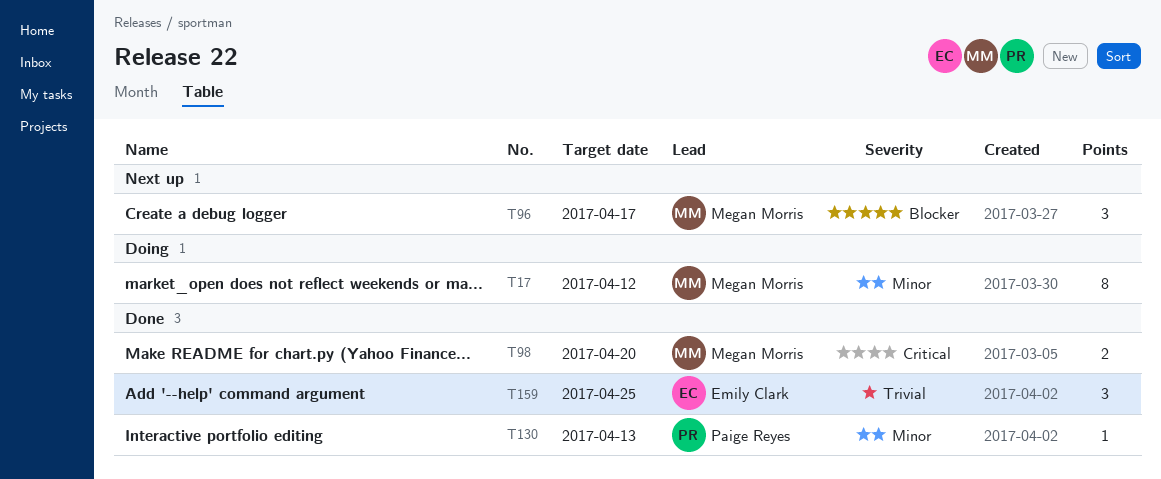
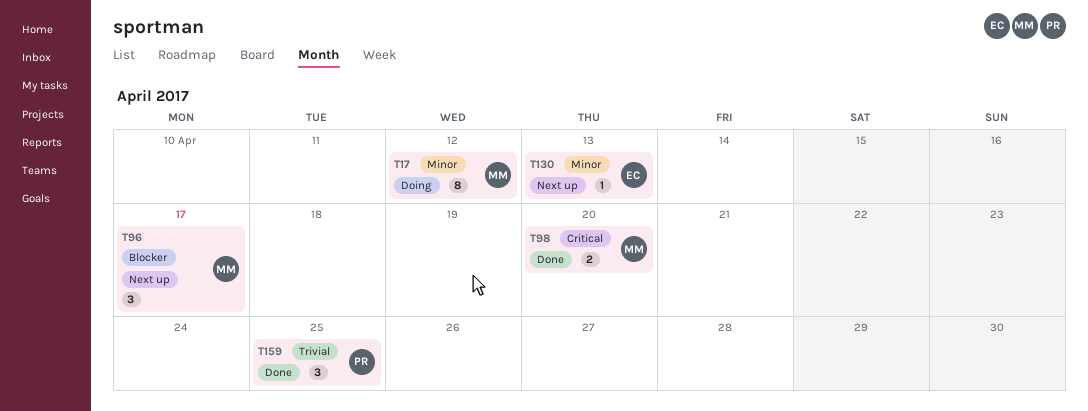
T130, status: Done -> Next up
T130, owner: Paige Reyes -> Emily Clark
T159, owner: Emily Clark -> Paige Reyes

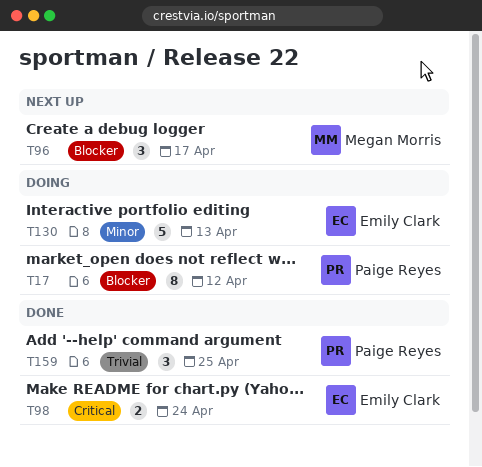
T17, owner: Megan Morris -> Paige Reyes
T17, priority: Minor -> Blocker
T98, owner: Megan Morris -> Emily Clark
T98, due: Apr 20 -> Apr 24
T130, status: Next up -> Doing
T130, estimate: 1 -> 5

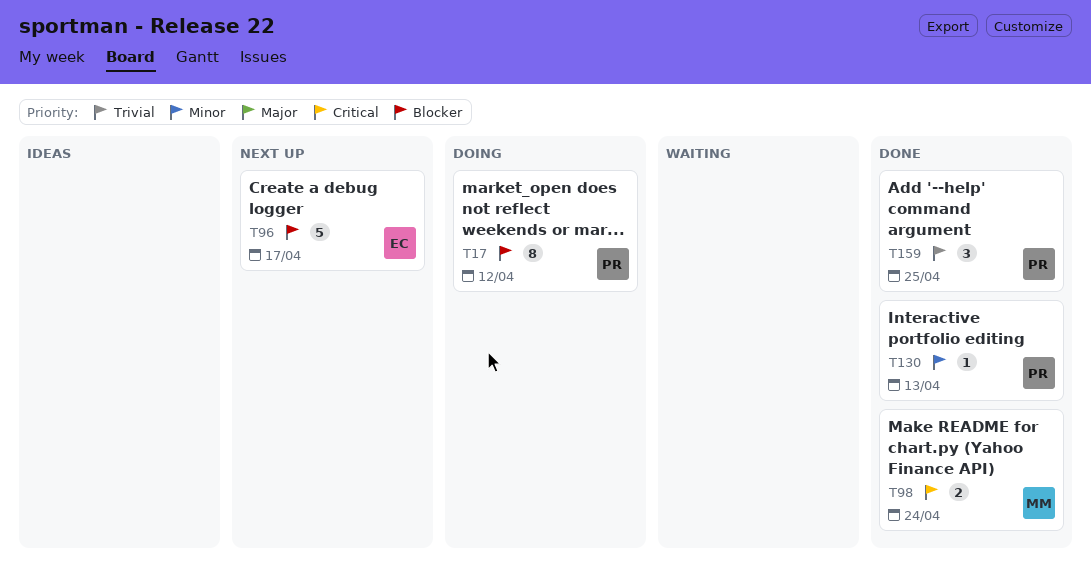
T96, owner: Megan Morris -> Emily Clark
T96, estimate: 3 -> 5
T98, owner: Emily Clark -> Megan Morris
T130, status: Doing -> Done
T130, owner: Emily Clark -> Paige Reyes
T130, estimate: 5 -> 1

